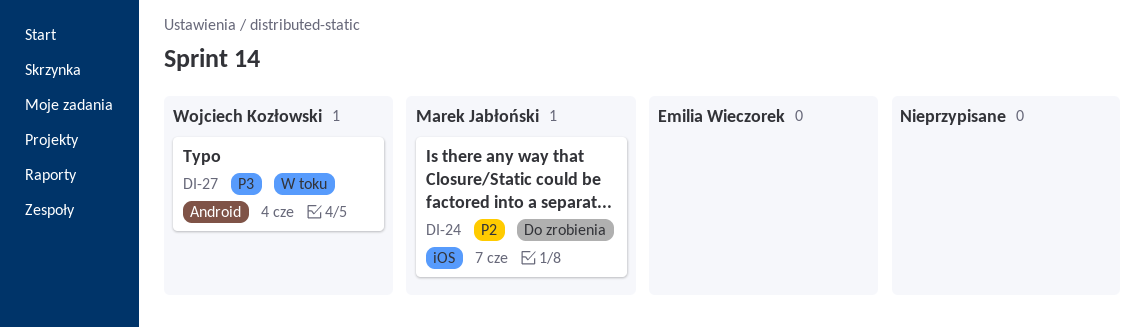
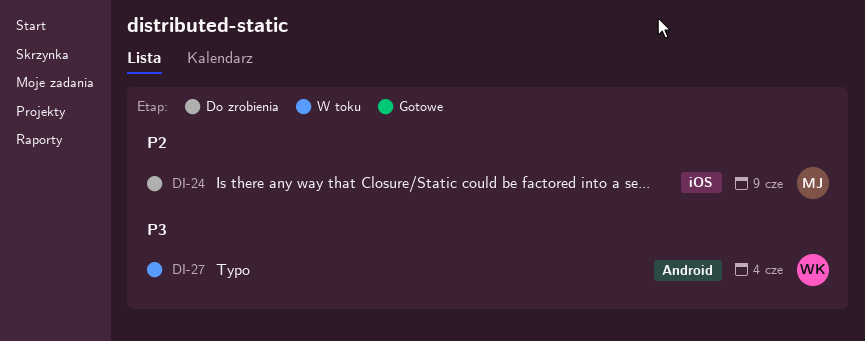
DI-24, due: Jun 7 -> Jun 9

